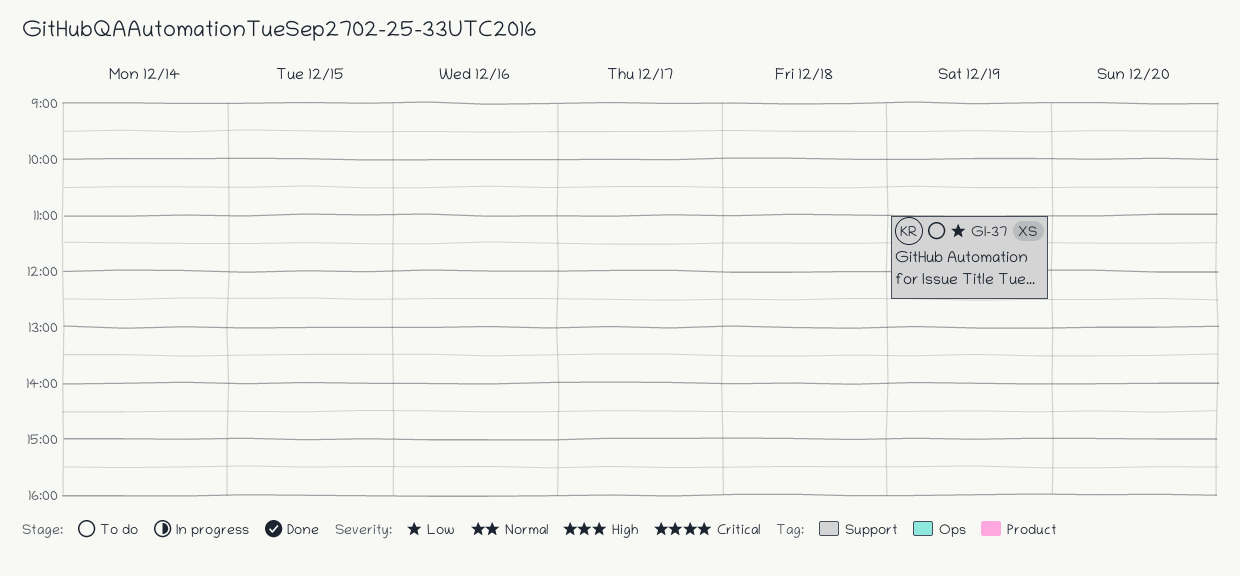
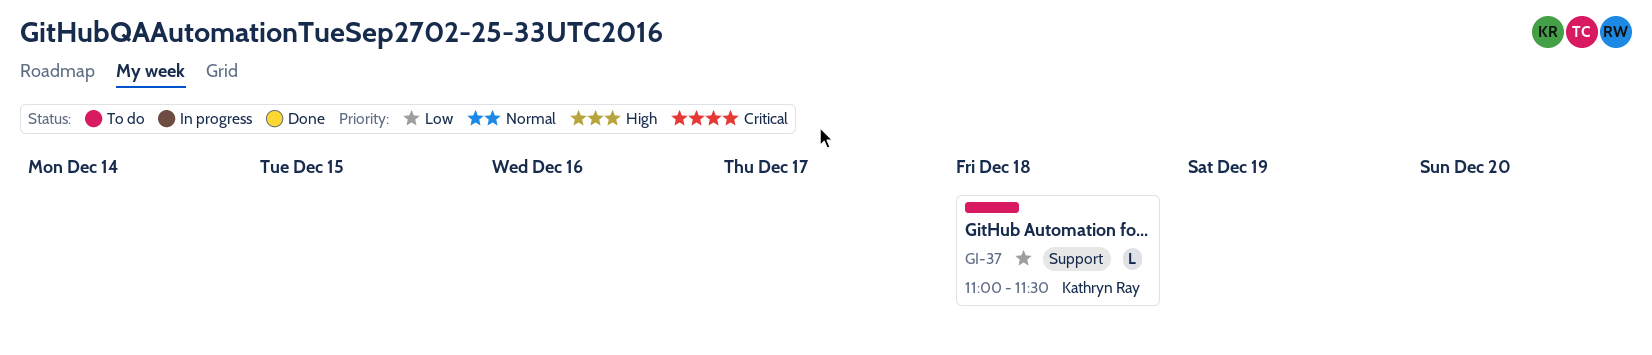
GI-37, estimate: XS -> L
GI-37, day: Dec 19 -> Dec 18
GI-37, ends: 12:30 -> 11:30

